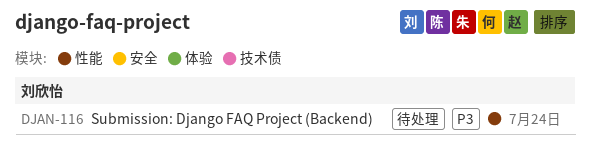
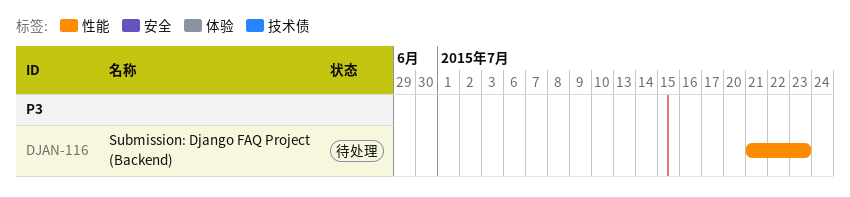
DJAN-116, due: Jul 24 -> Jul 23

